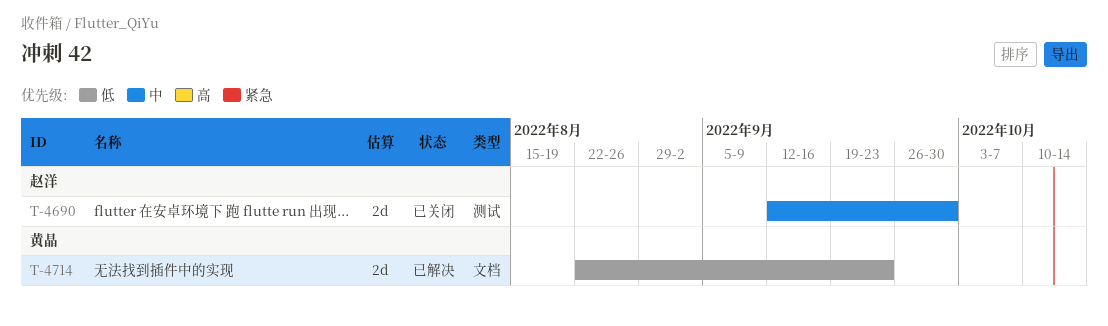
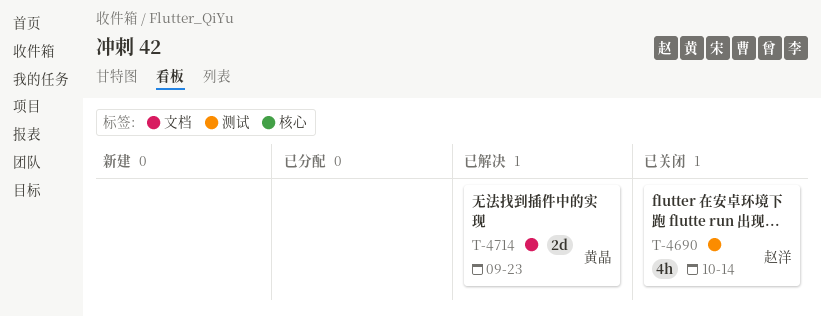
T-4690, estimate: 2d -> 4h
T-4690, due: Sep 30 -> Oct 14

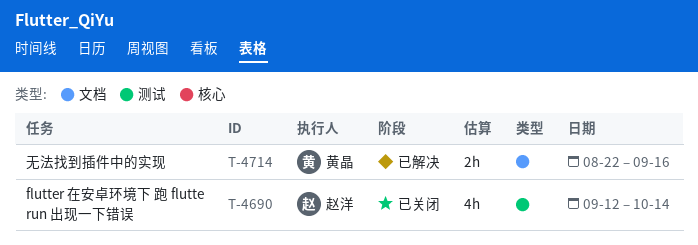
T-4714, estimate: 2d -> 2h
T-4714, due: Sep 23 -> Sep 16

